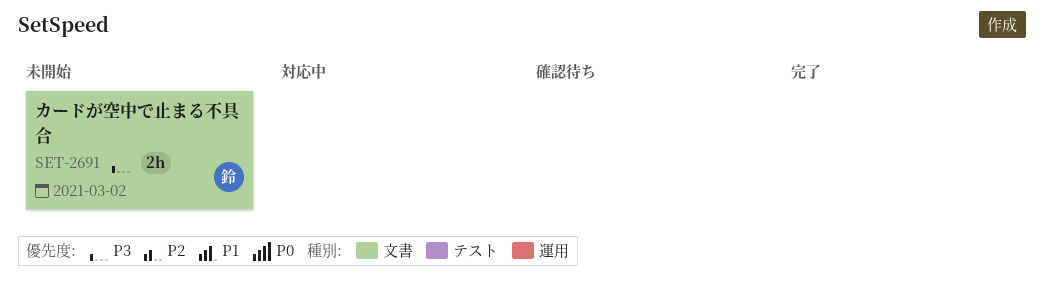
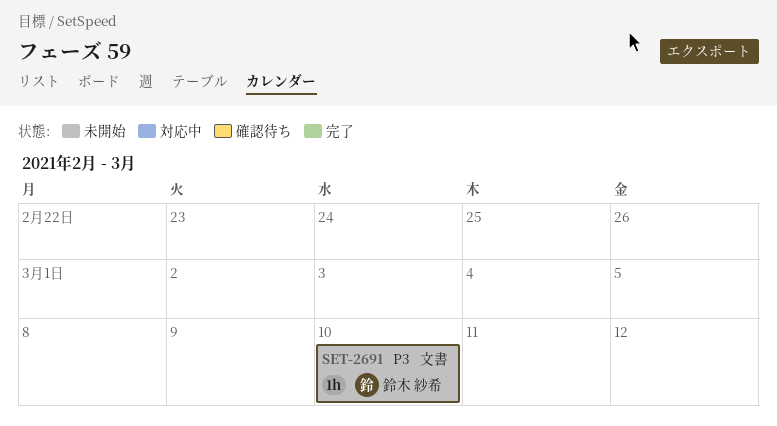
SET-2691, estimate: 2h -> 1h
SET-2691, due: Mar 2 -> Mar 10

